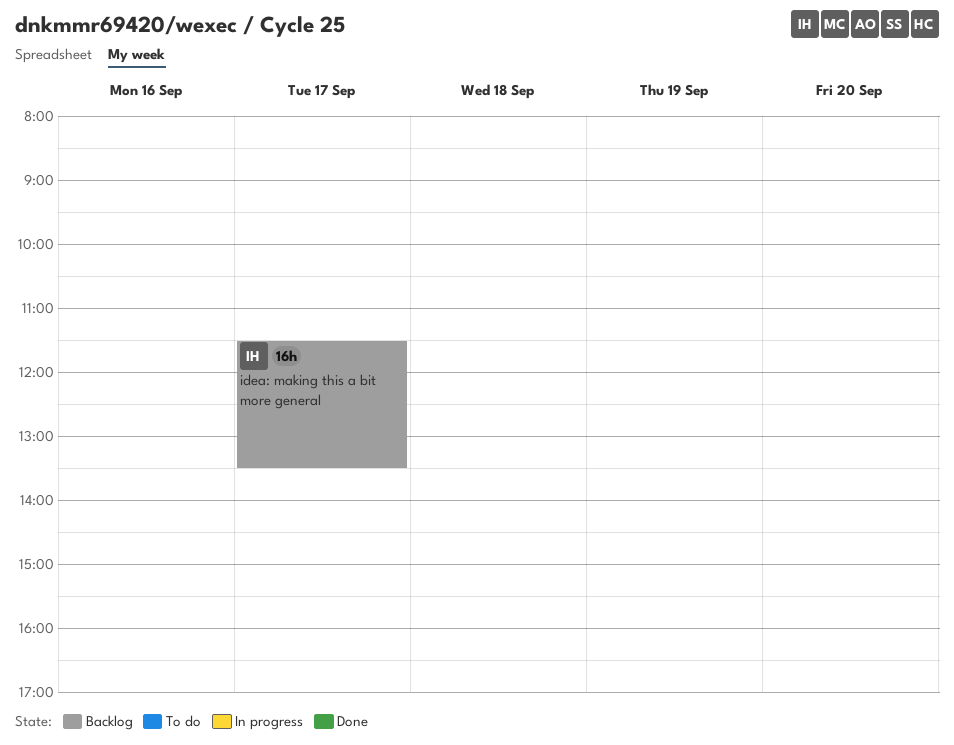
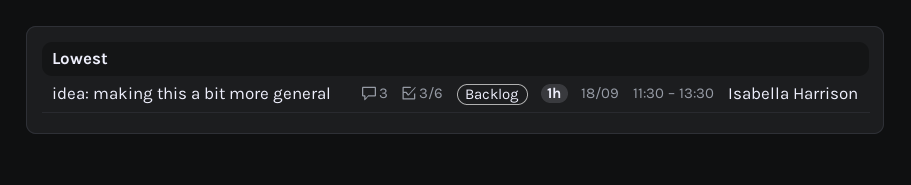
idea: making this a bit more general, estimate: 16h -> 1h
idea: making this a bit more general, day: Sep 17 -> Sep 18

